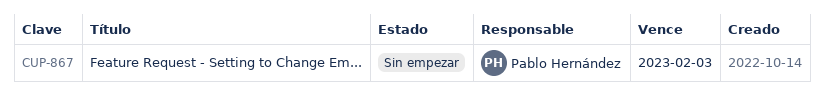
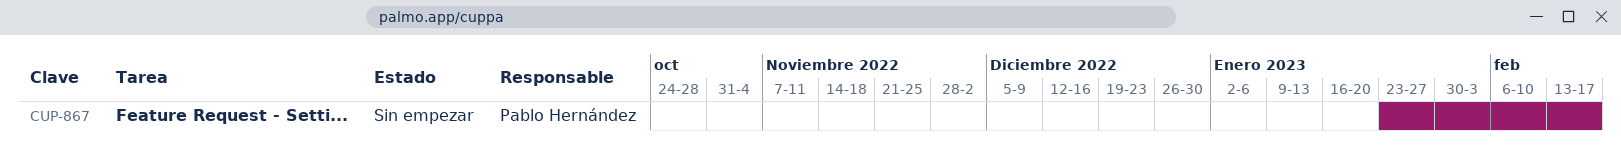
CUP-867, due: Feb 3 -> Feb 17

